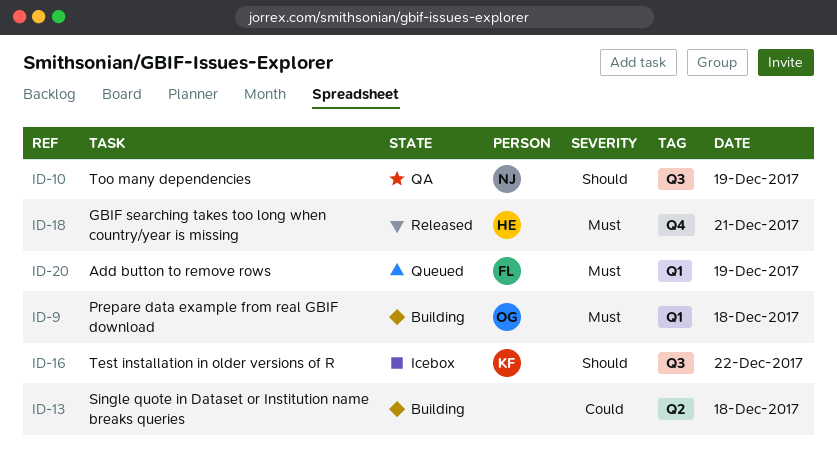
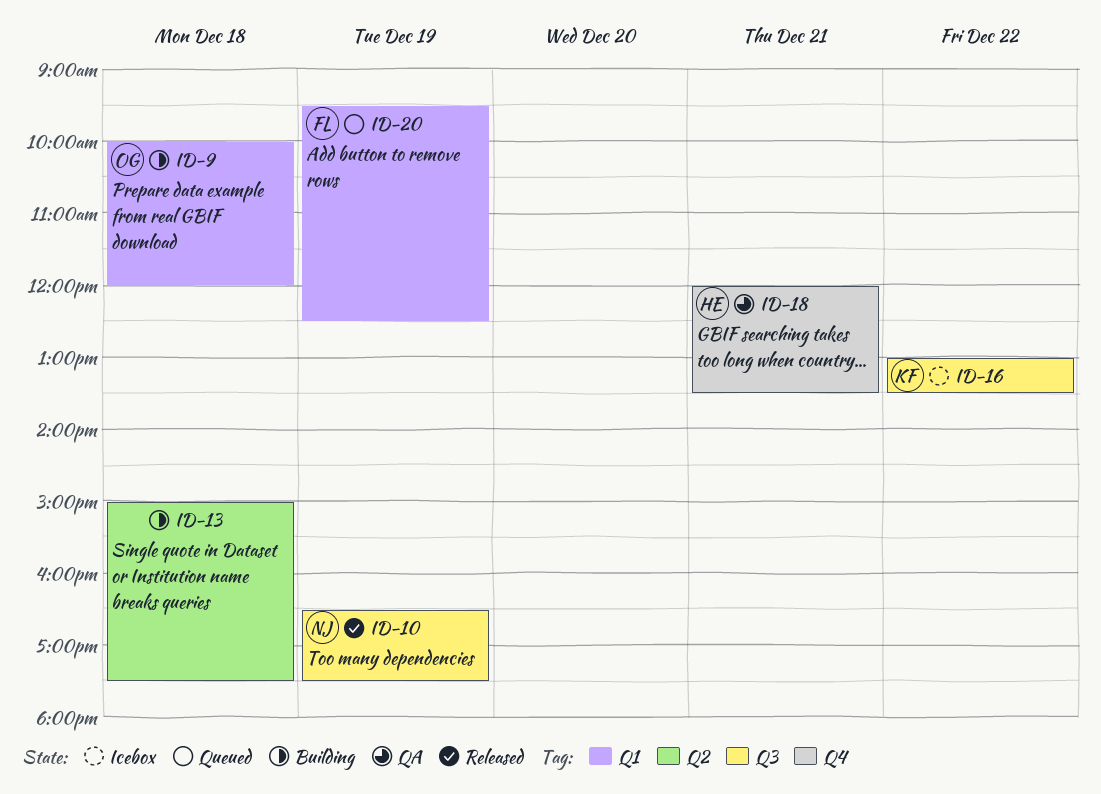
ID-10, status: QA -> Released
ID-18, status: Released -> QA

